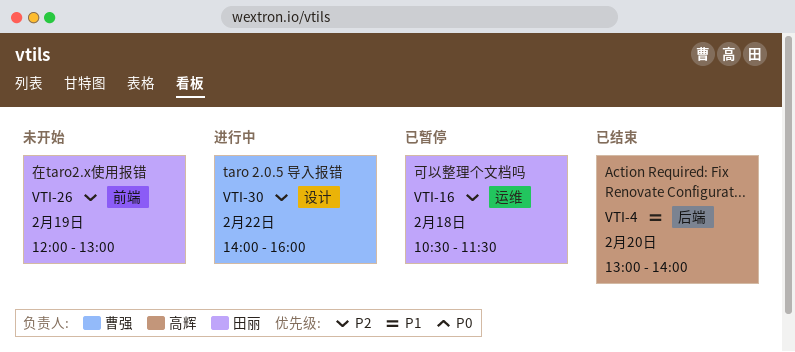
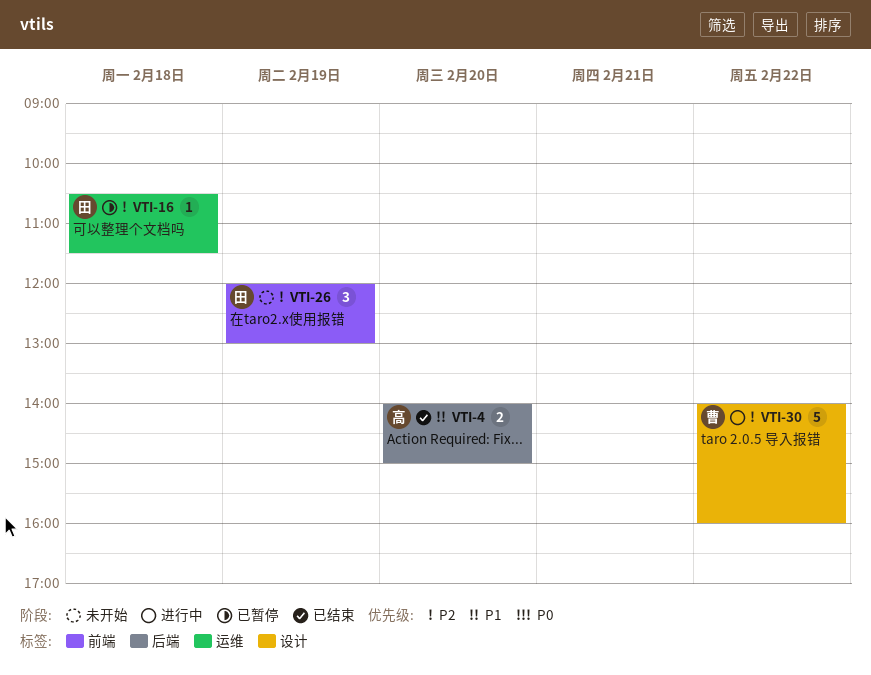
VTI-4, begins: 13:00 -> 14:00
VTI-4, ends: 14:00 -> 15:00

